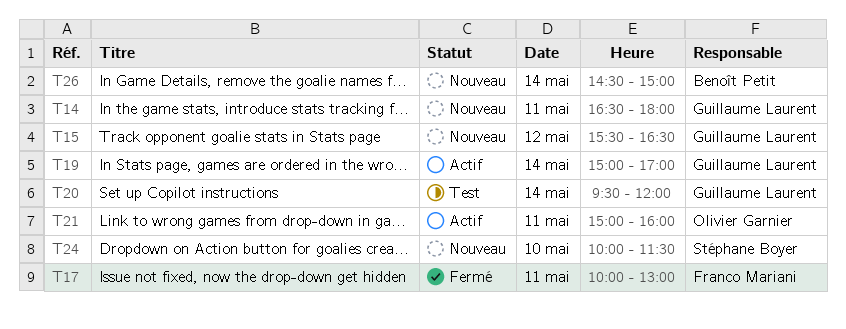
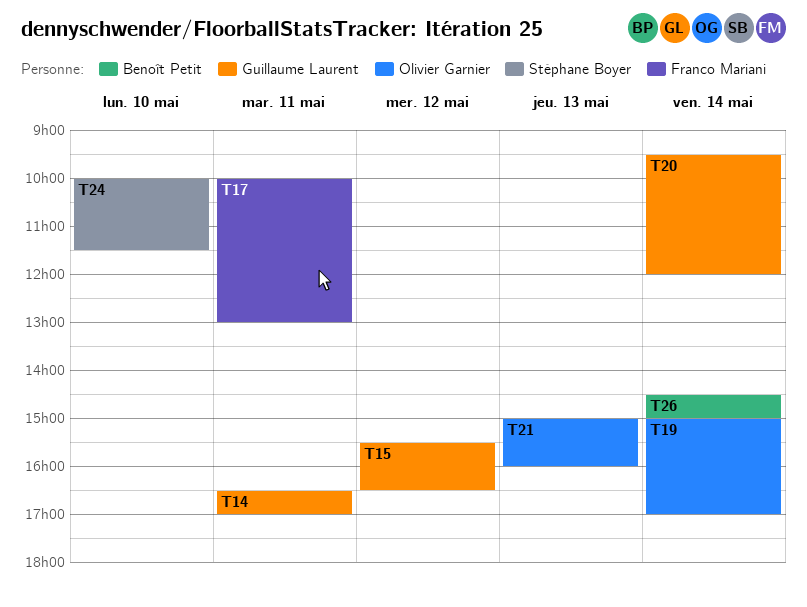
T14, ends: 18:00 -> 17:00
T19, owner: Guillaume Laurent -> Olivier Garnier
T21, day: May 11 -> May 13

